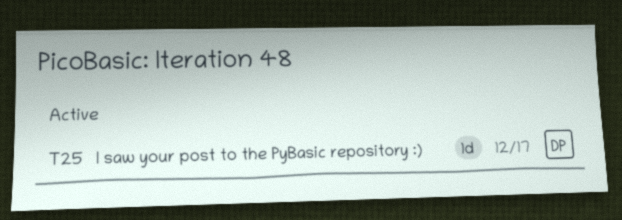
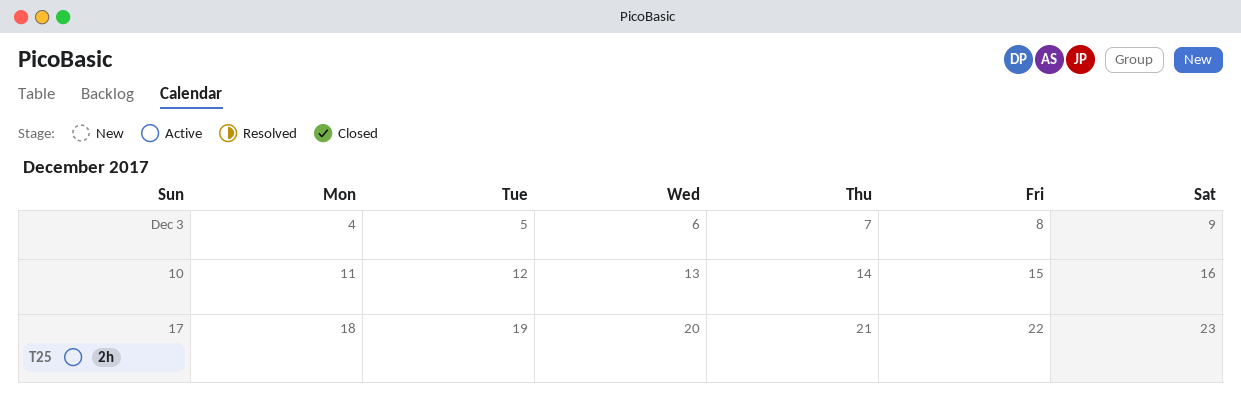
T25, estimate: 1d -> 2h

